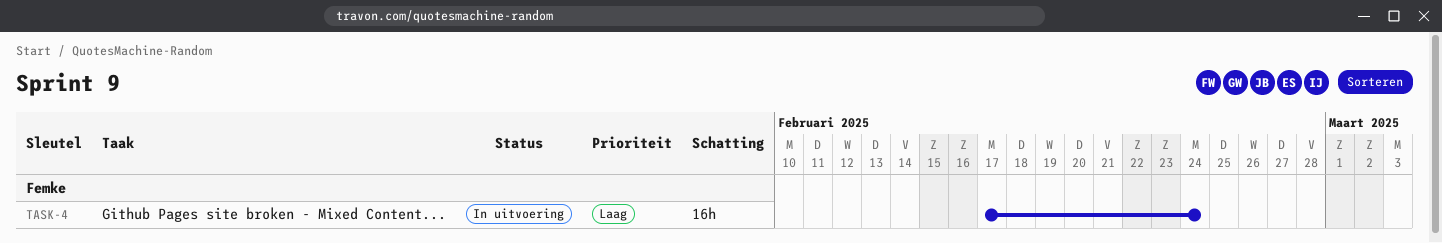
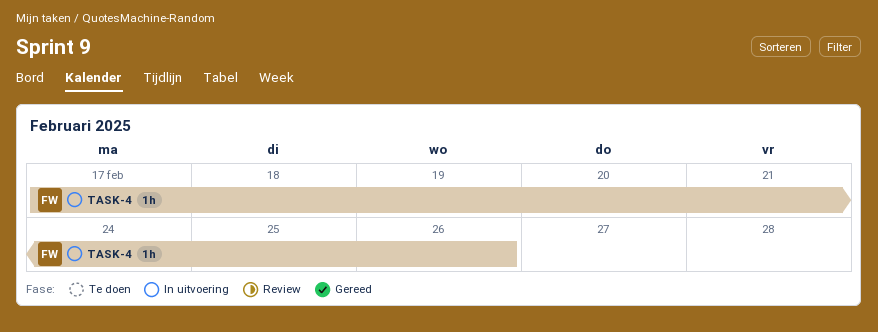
TASK-4, estimate: 16h -> 1h
TASK-4, due: Feb 24 -> Feb 26

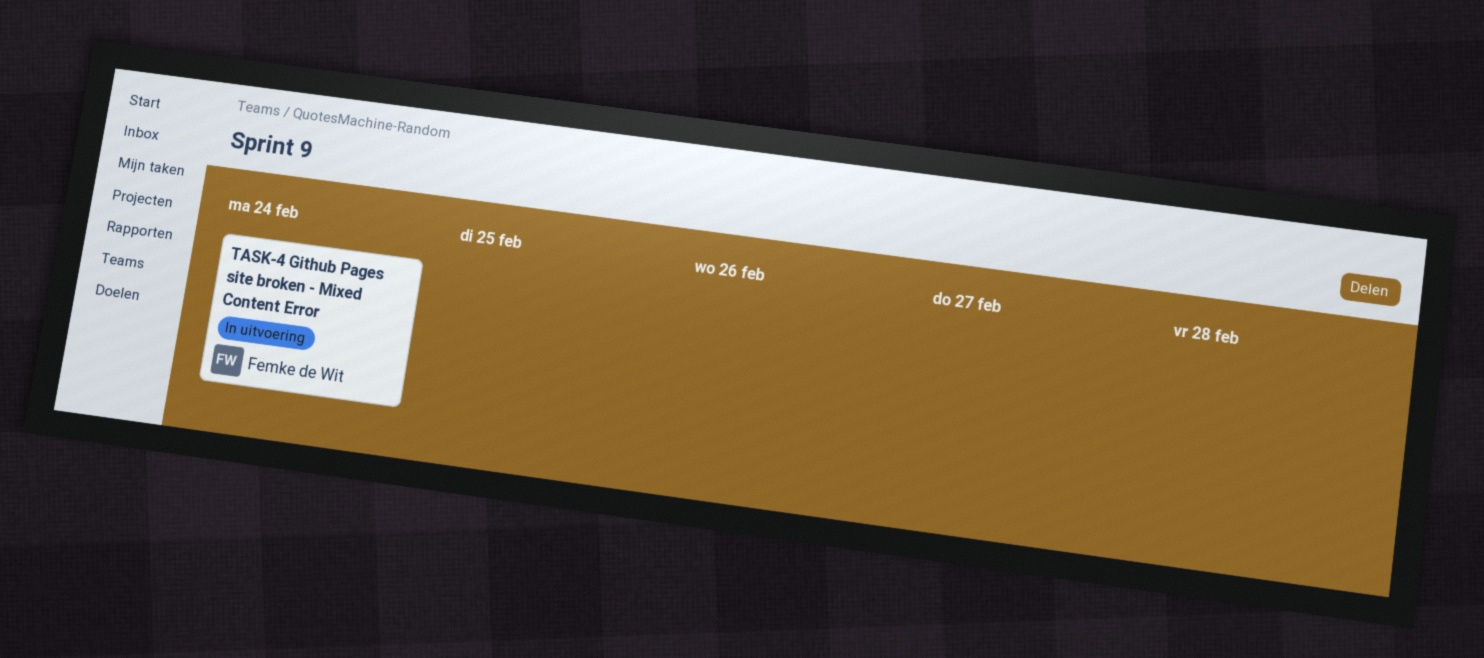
TASK-4, due: Feb 26 -> Feb 24

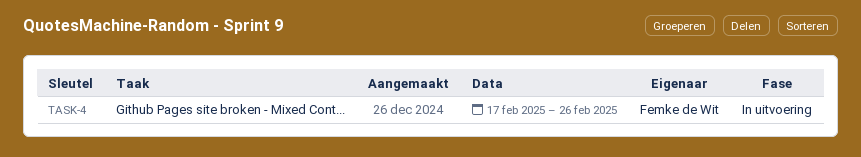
TASK-4, due: Feb 24 -> Feb 26

